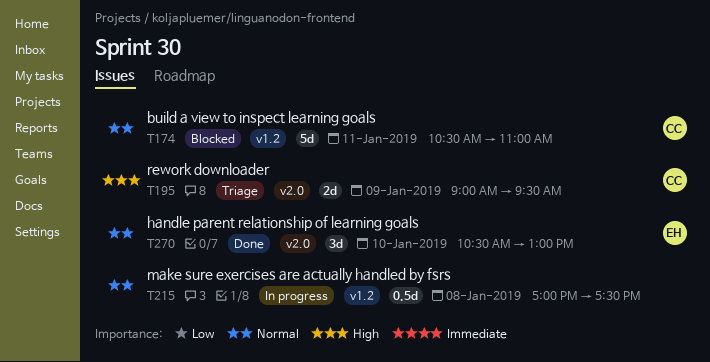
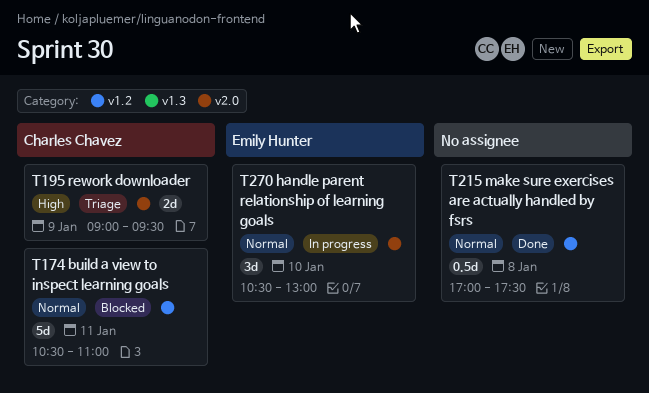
T215, status: In progress -> Done
T270, status: Done -> In progress

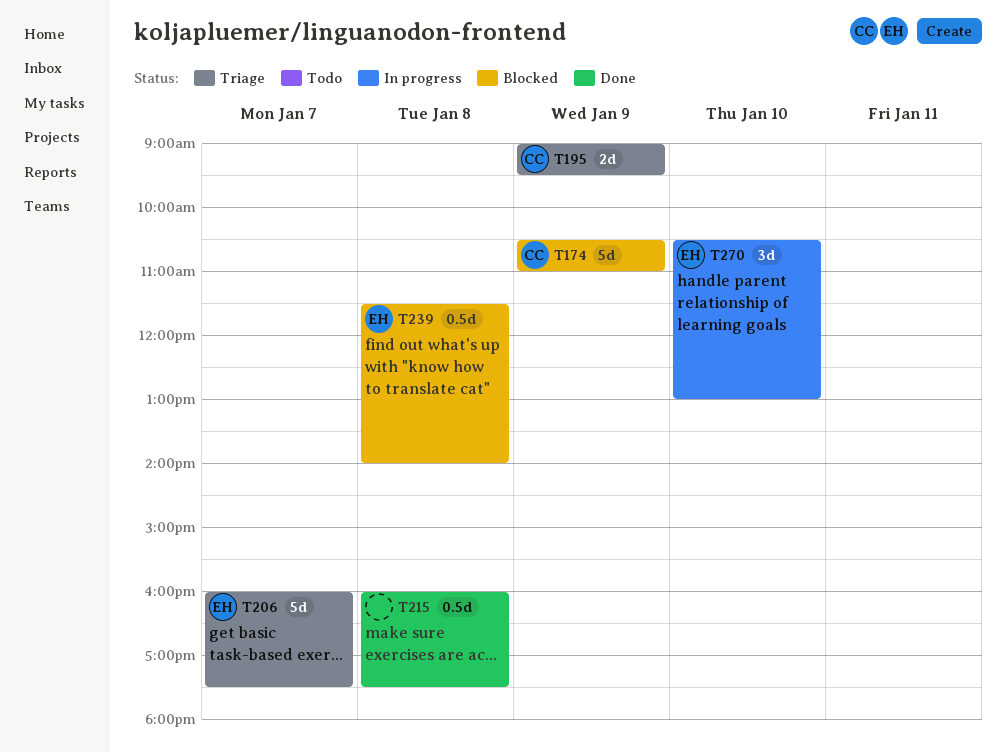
T174, day: Jan 11 -> Jan 9
T206: none -> present
T215, begins: 17:00 -> 16:00
T239: none -> present

